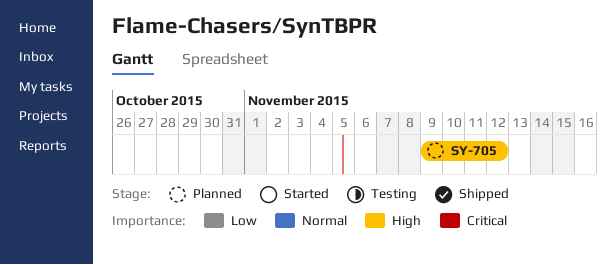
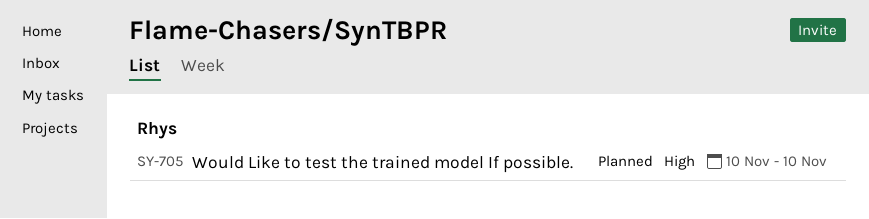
SY-705, start: Nov 9 -> Nov 10
SY-705, due: Nov 12 -> Nov 10

